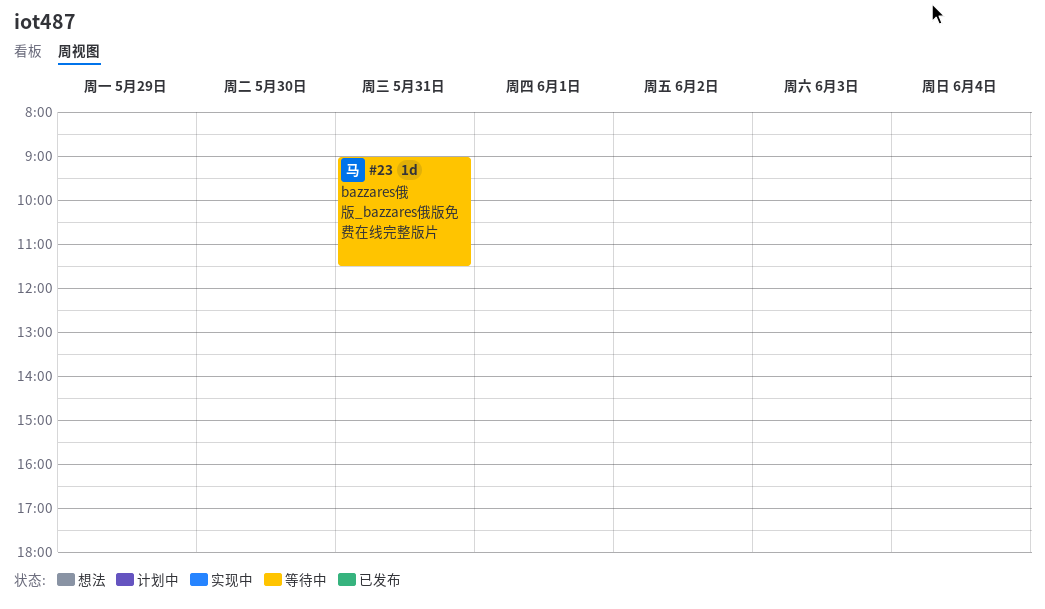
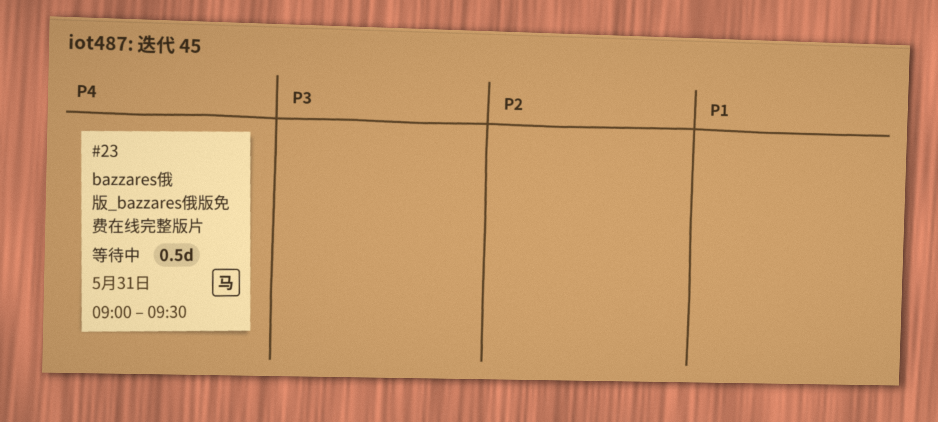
#23, estimate: 1d -> 0.5d
#23, ends: 11:30 -> 09:30

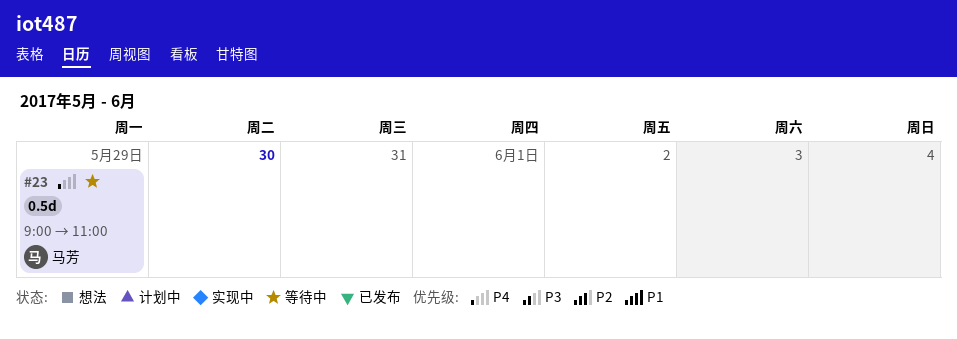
#23, day: May 31 -> May 29
#23, ends: 09:30 -> 11:00

